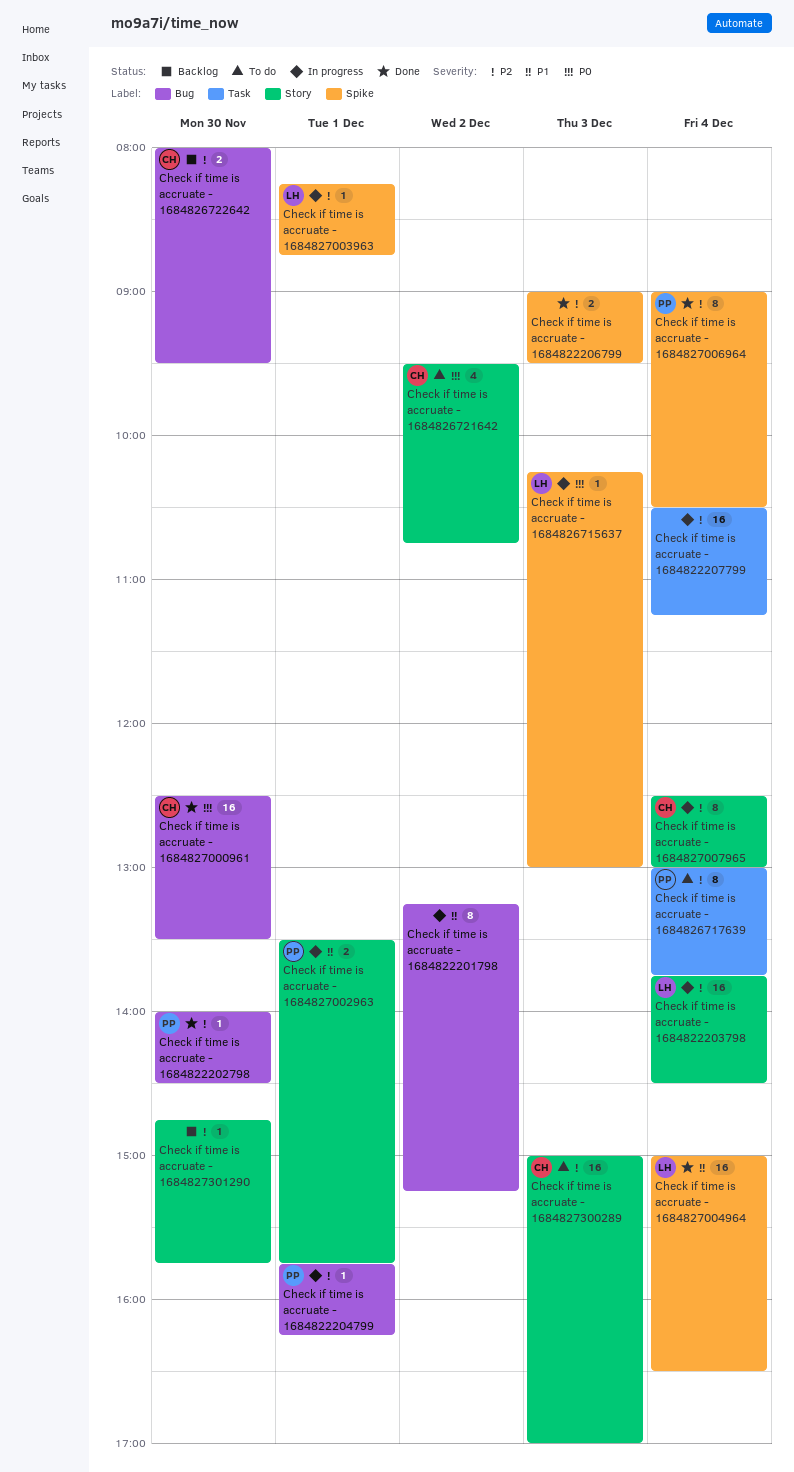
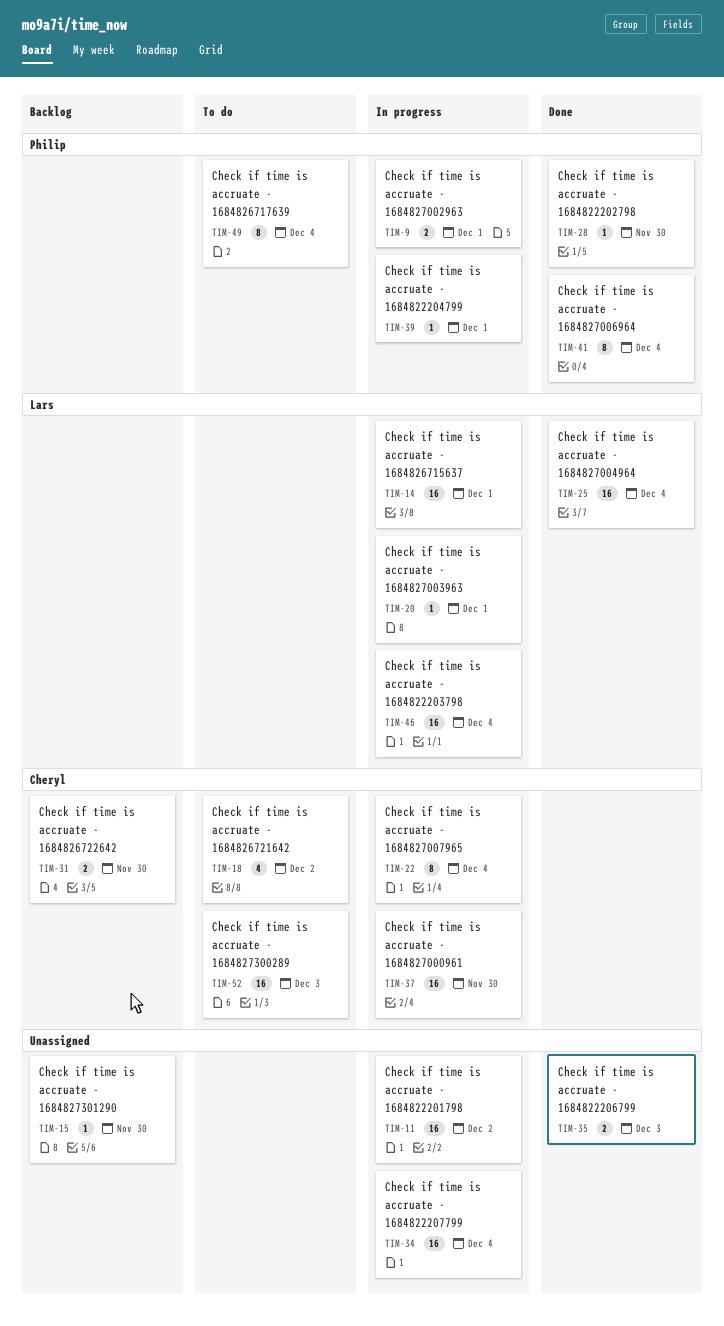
Check if time is accruate - 1684822201798, estimate: 8 -> 16
Check if time is accruate - 1684826715637, estimate: 1 -> 16
Check if time is accruate - 1684826715637, day: Dec 3 -> Dec 1
Check if time is accruate - 1684827000961, status: Done -> In progress

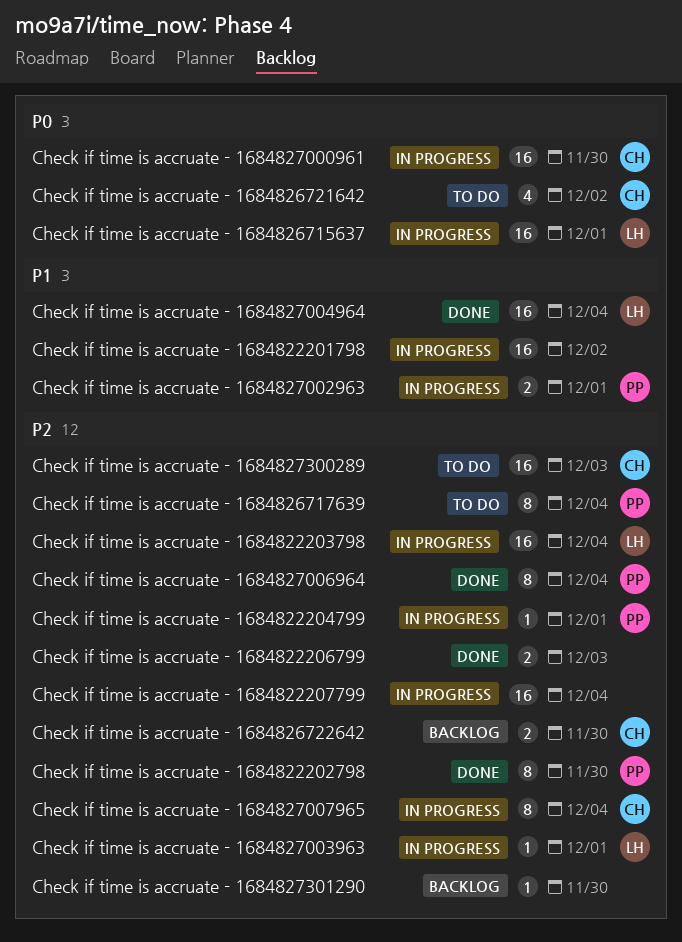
Check if time is accruate - 1684822202798, estimate: 1 -> 8

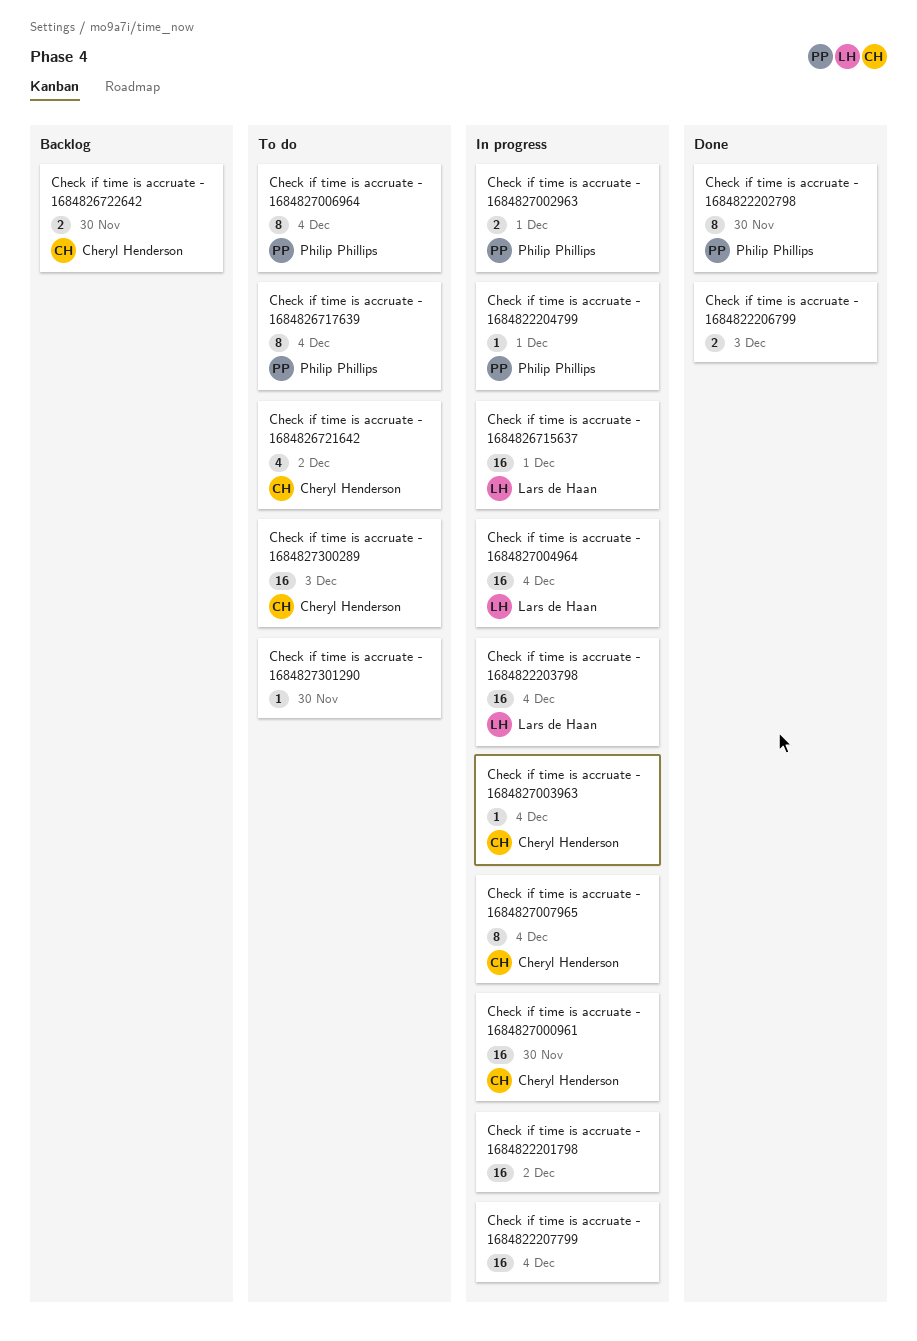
Check if time is accruate - 1684827003963, owner: Lars de Haan -> Cheryl Henderson
Check if time is accruate - 1684827003963, day: Dec 1 -> Dec 4
Check if time is accruate - 1684827004964, status: Done -> In progress
Check if time is accruate - 1684827006964, status: Done -> To do
Check if time is accruate - 1684827301290, status: Backlog -> To do

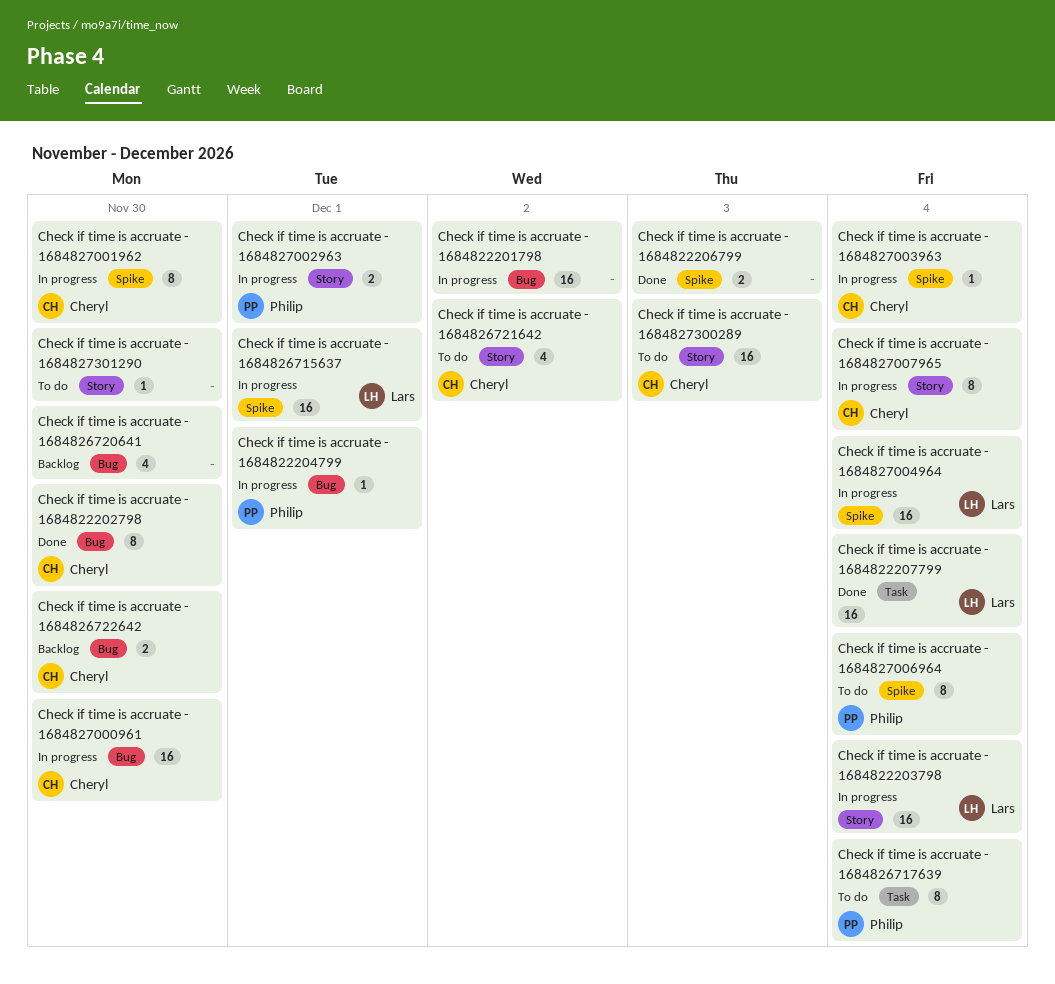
Check if time is accruate - 1684822202798, owner: Philip Phillips -> Cheryl Henderson
Check if time is accruate - 1684822207799, status: In progress -> Done
Check if time is accruate - 1684822207799, owner: none -> Lars de Haan
Check if time is accruate - 1684826720641: none -> present
Check if time is accruate - 1684827001962: none -> present

